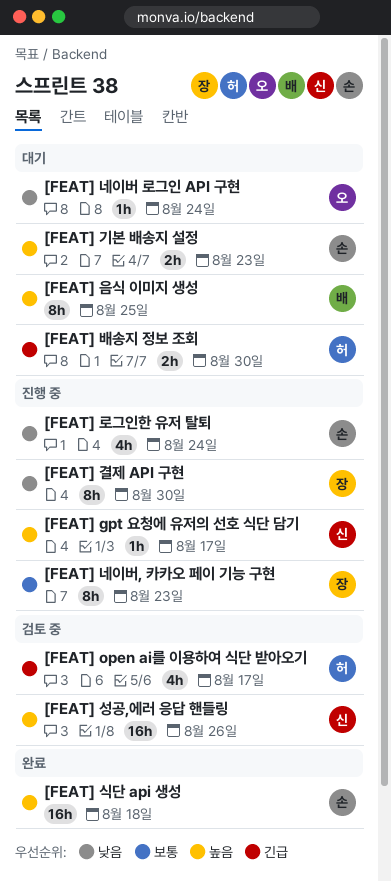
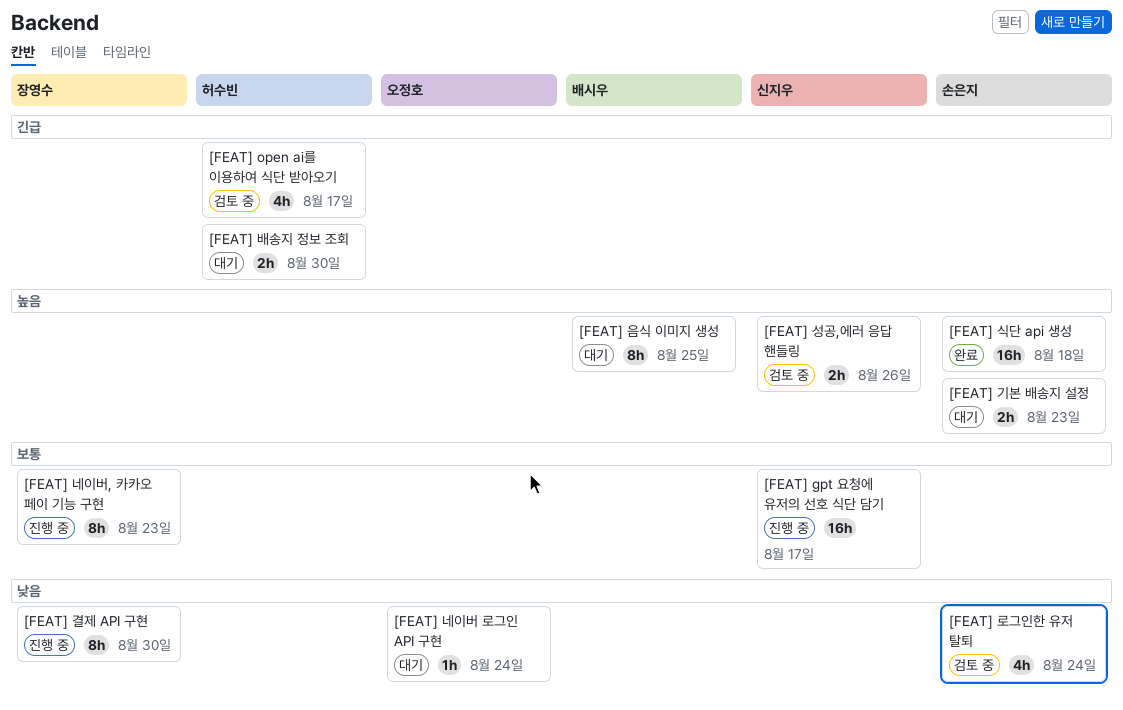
[FEAT] gpt 요청에 유저의 선호 식단 담기, priority: 높음 -> 보통
[FEAT] gpt 요청에 유저의 선호 식단 담기, estimate: 1h -> 16h
[FEAT] 로그인한 유저 탈퇴, status: 진행 중 -> 검토 중
[FEAT] 성공,에러 응답 핸들링, estimate: 16h -> 2h

